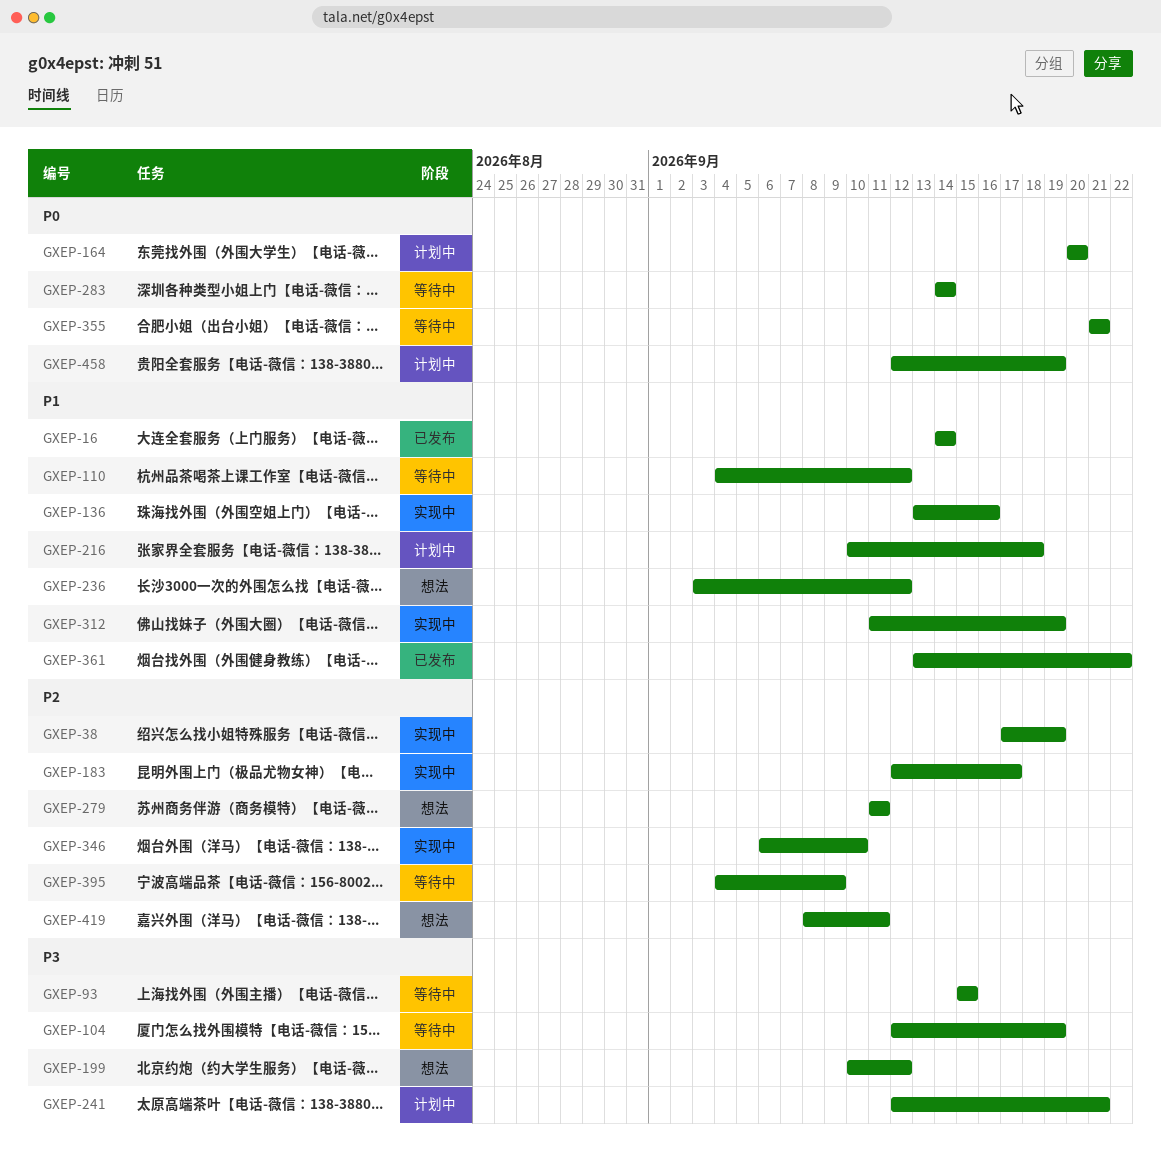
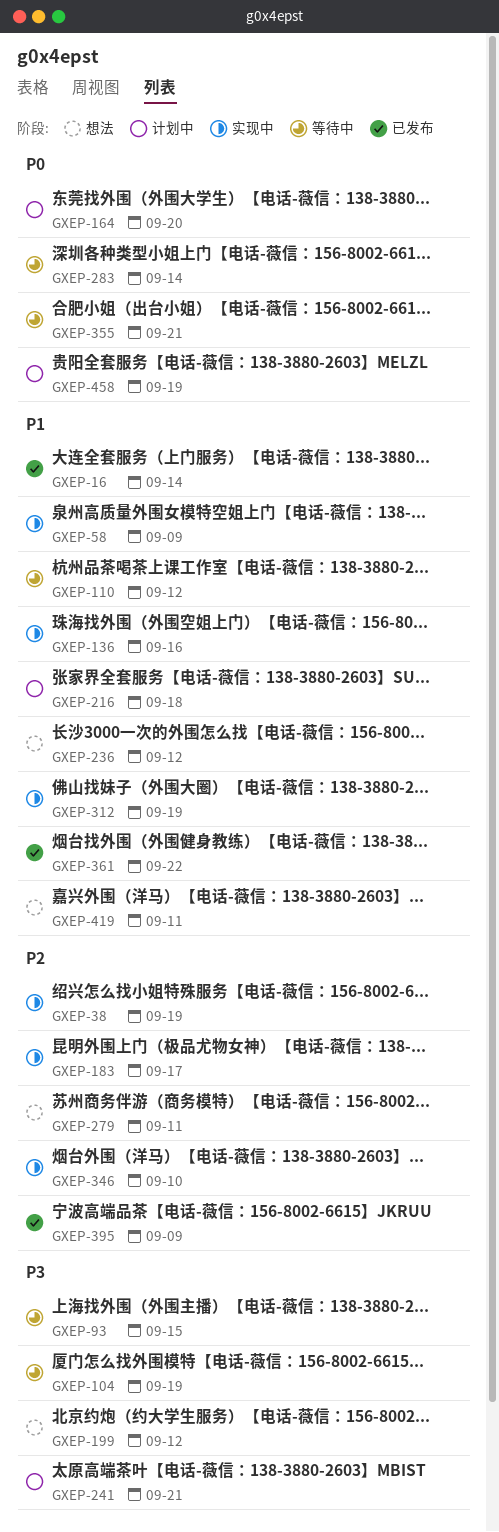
GXEP-58: none -> present
GXEP-395, status: 等待中 -> 已发布
GXEP-419, priority: P2 -> P1

